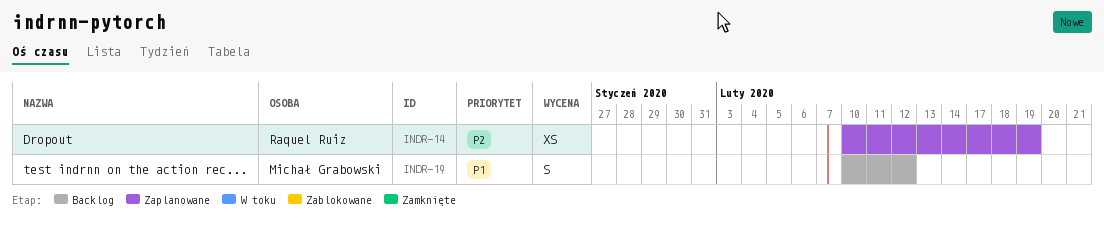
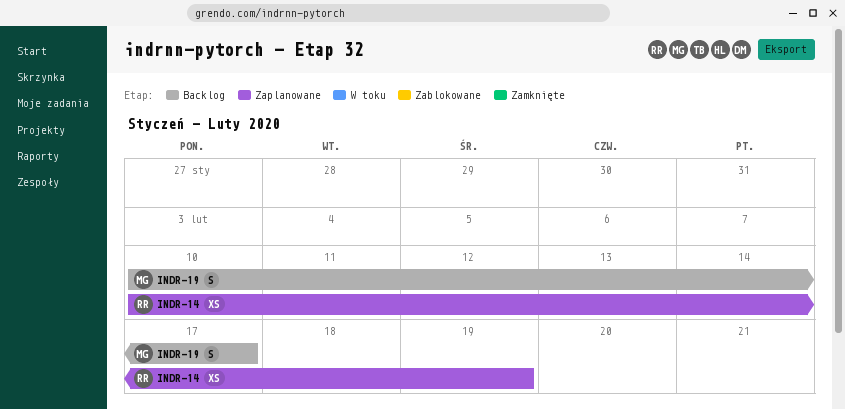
INDR-19, due: Feb 12 -> Feb 17

